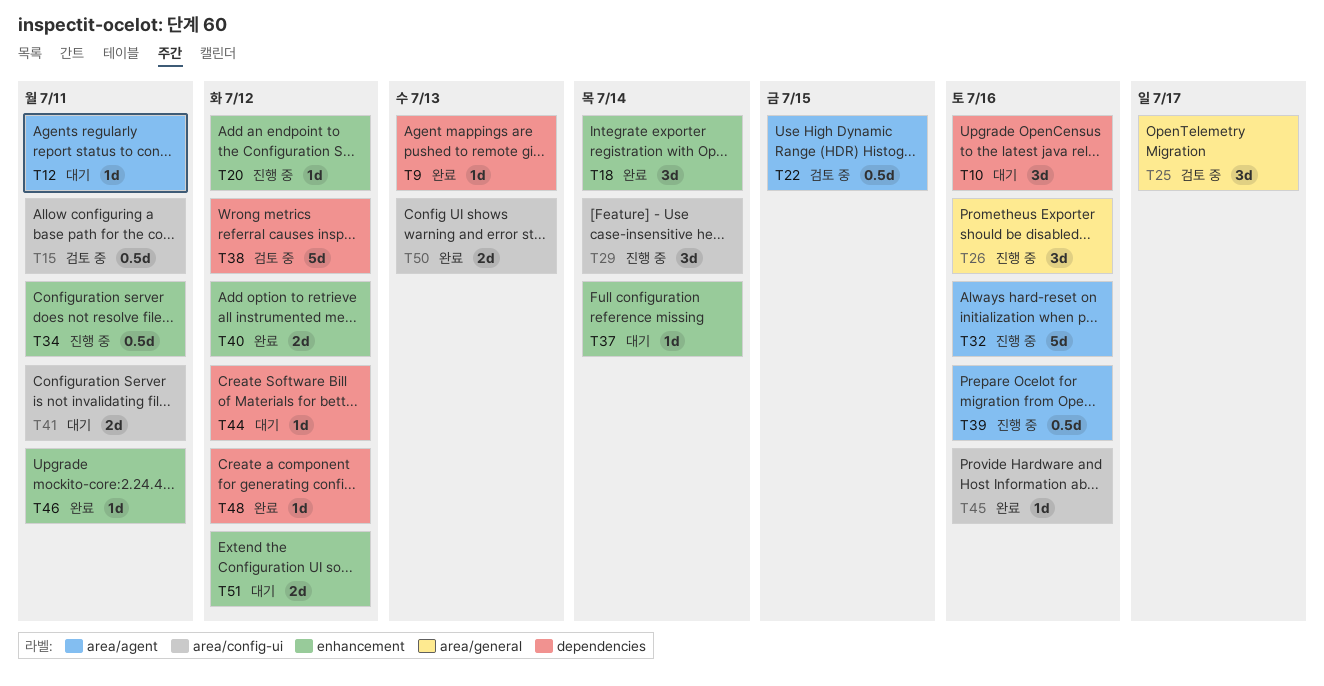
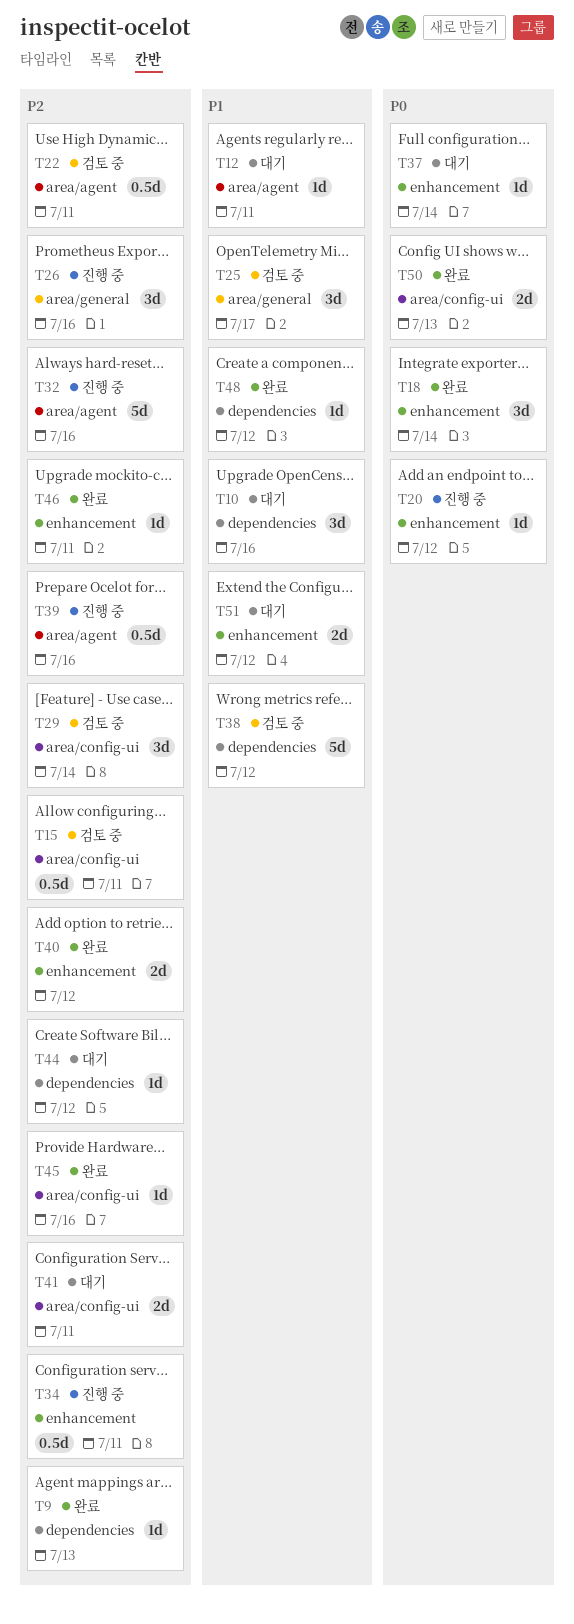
T22, due: Jul 15 -> Jul 11
T29, status: 진행 중 -> 검토 중

